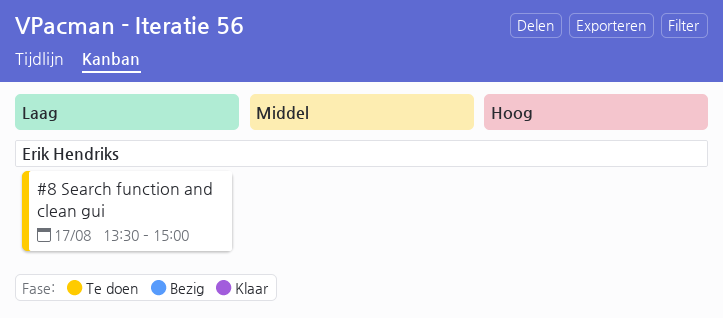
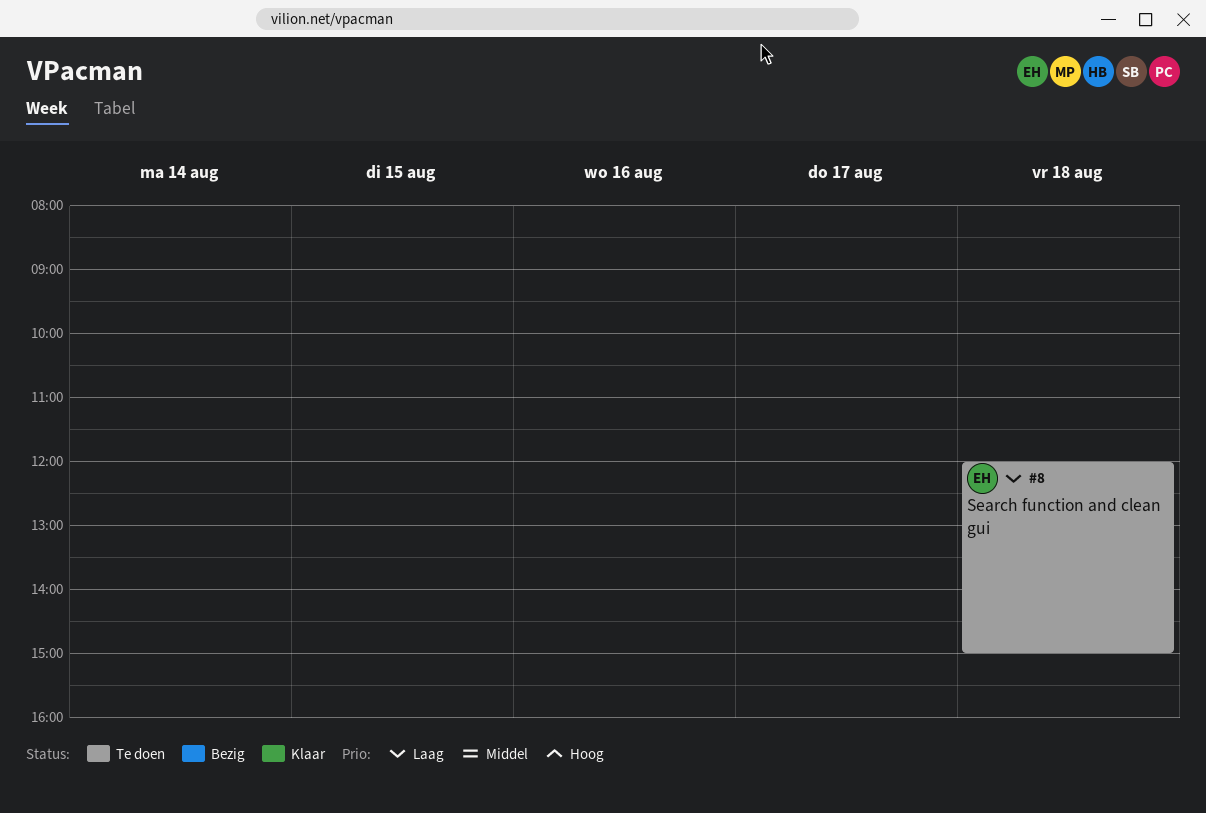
#8, day: Aug 17 -> Aug 18
#8, begins: 13:30 -> 12:00

